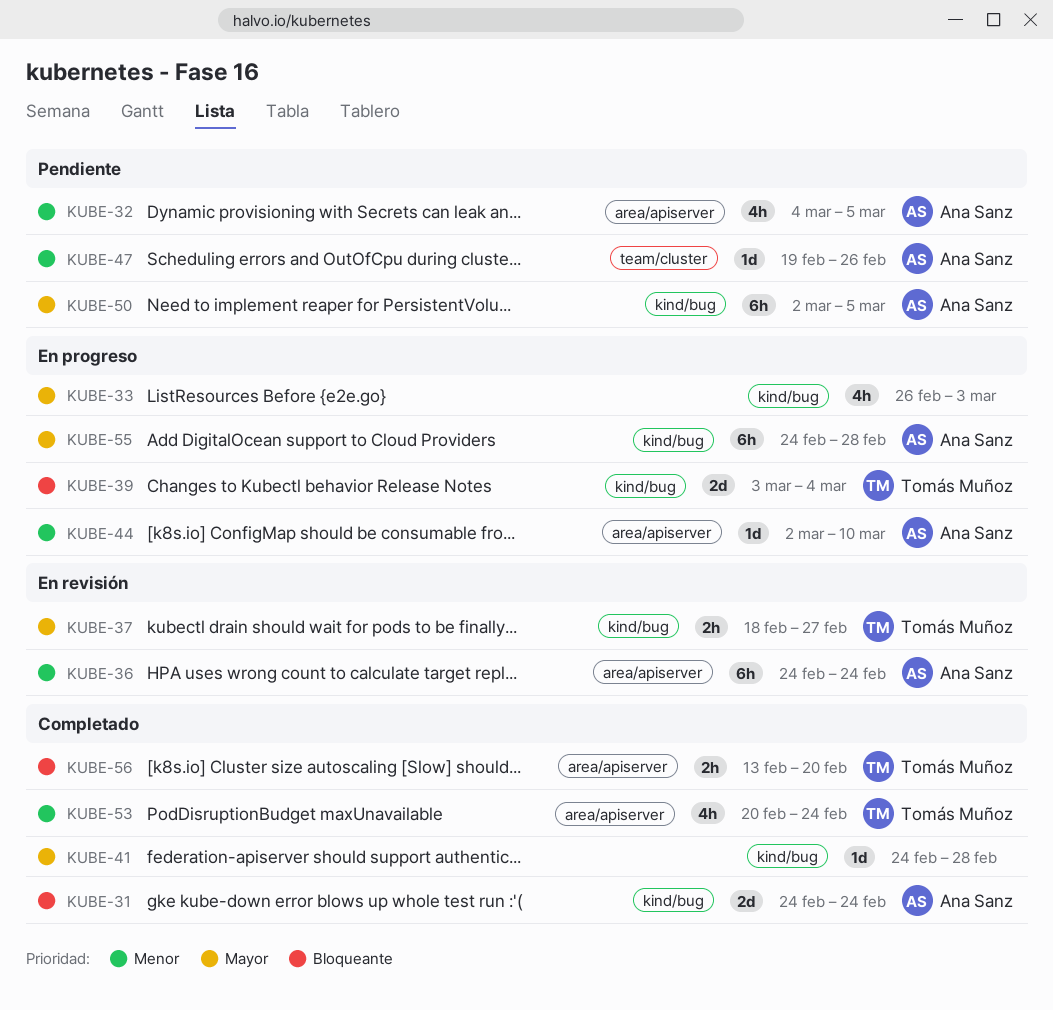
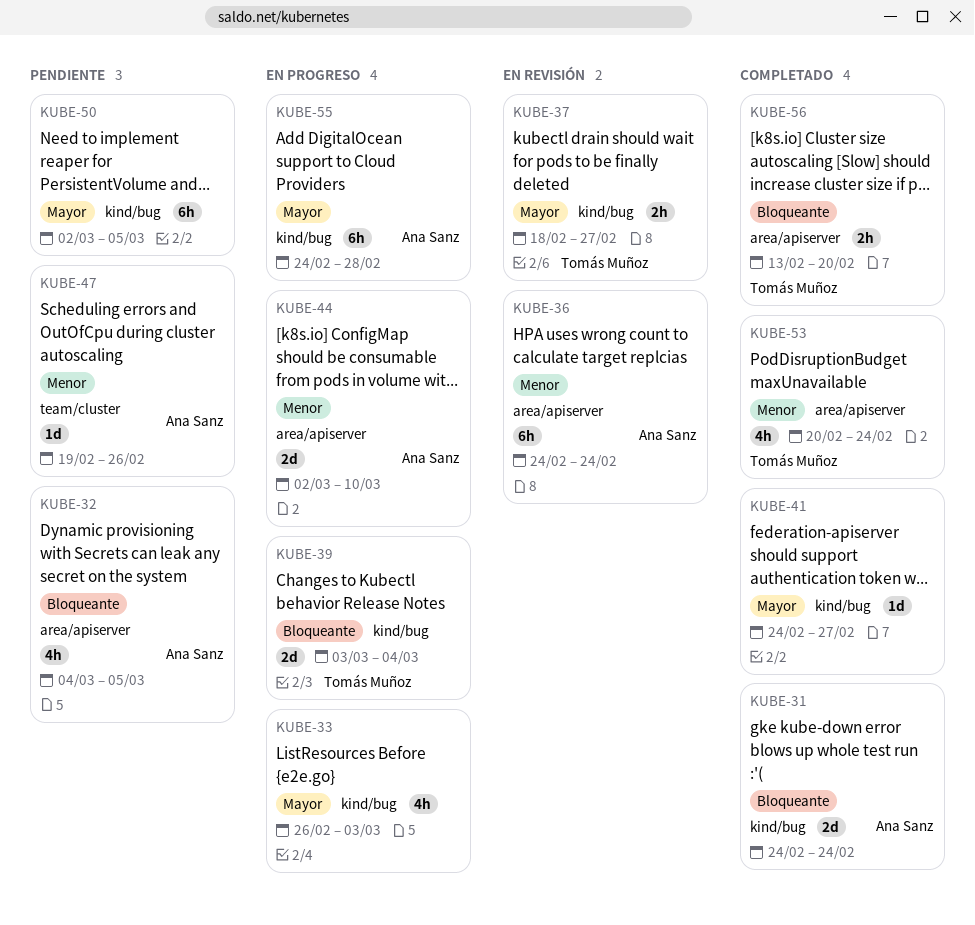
KUBE-32, priority: Menor -> Bloqueante
KUBE-41, due: Feb 28 -> Feb 27
KUBE-44, estimate: 1d -> 2d
KUBE-50, owner: Ana Sanz -> none

